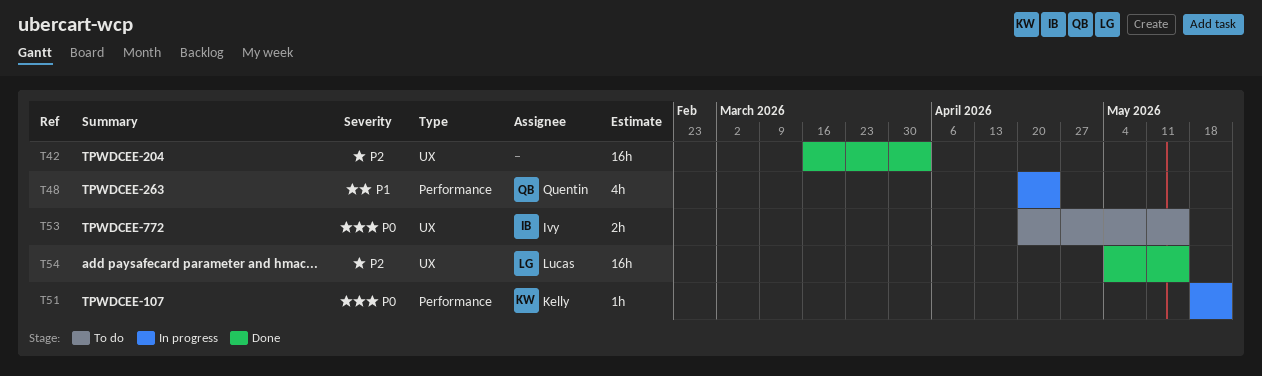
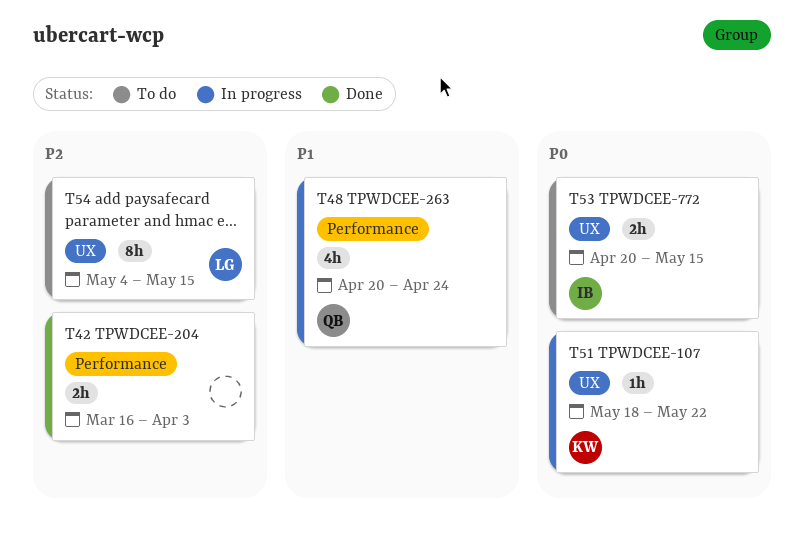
T42, label: UX -> Performance
T42, estimate: 16h -> 2h
T51, label: Performance -> UX
T54, status: Done -> To do
T54, estimate: 16h -> 8h

